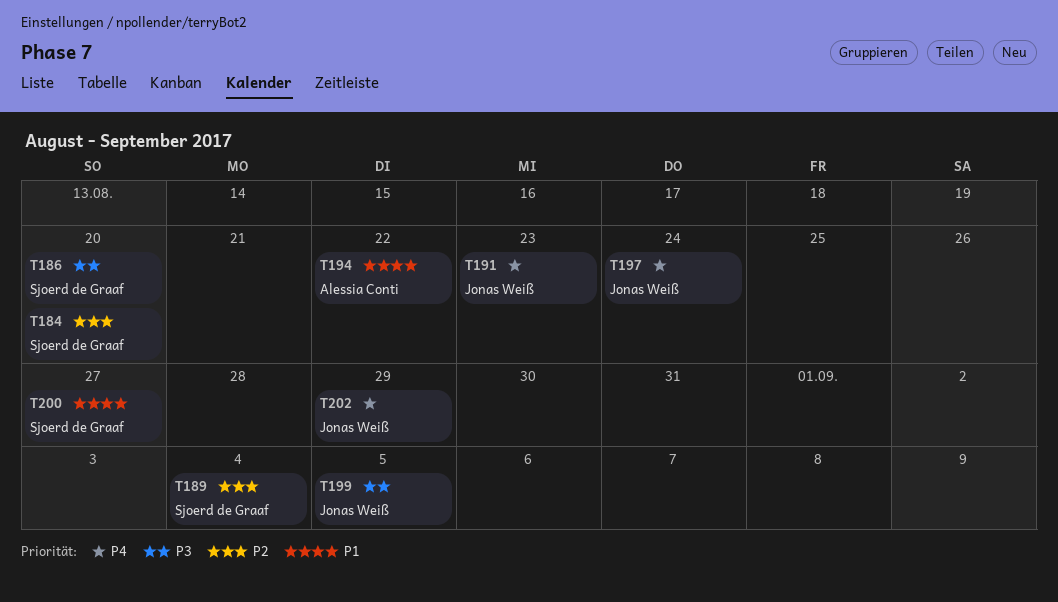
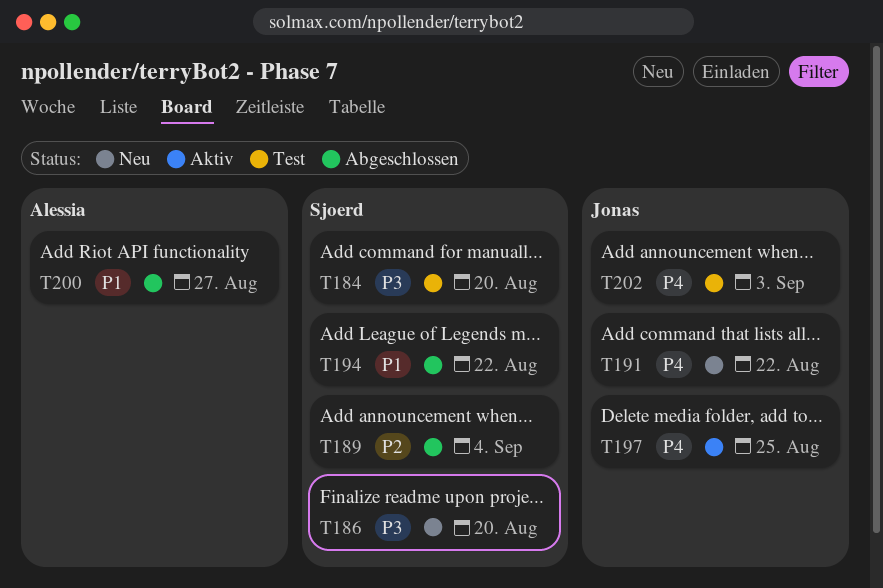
T184, priority: P2 -> P3
T191, due: Aug 23 -> Aug 22
T194, owner: Alessia Conti -> Sjoerd de Graaf
T197, due: Aug 24 -> Aug 25
T199: present -> none
T200, owner: Sjoerd de Graaf -> Alessia Conti
T202, due: Aug 29 -> Sep 3

